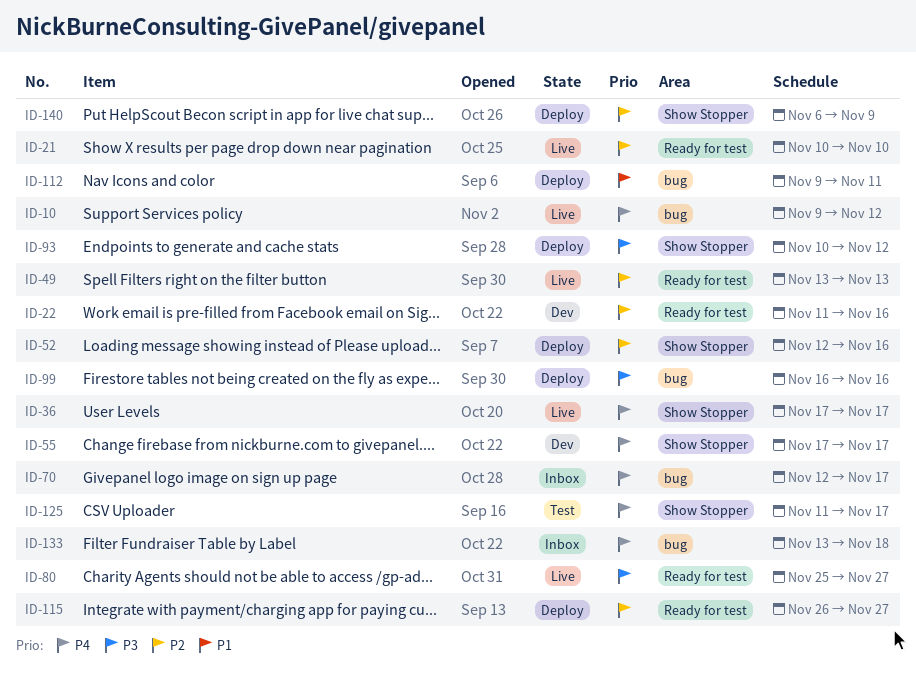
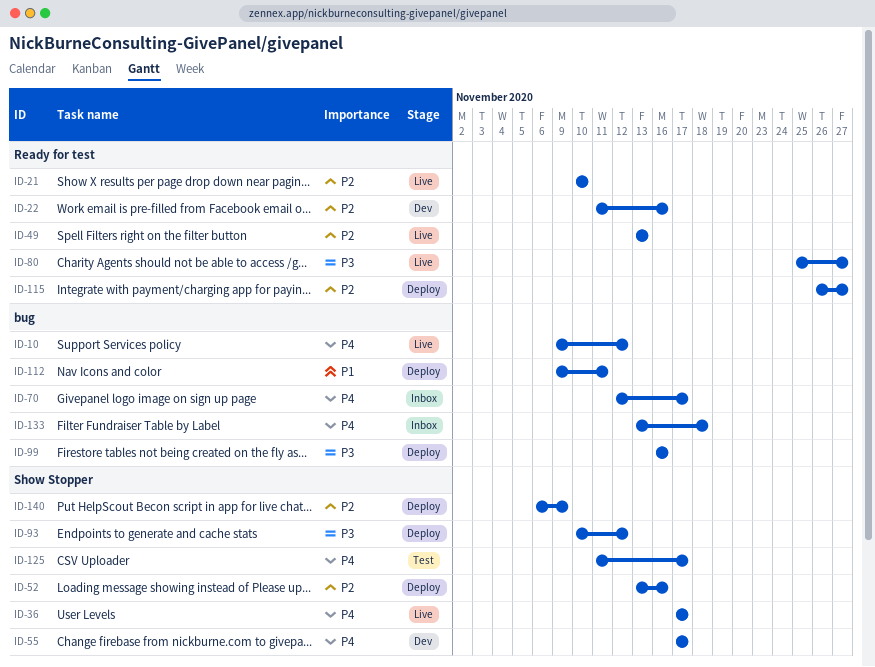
ID-52, start: Nov 12 -> Nov 13

